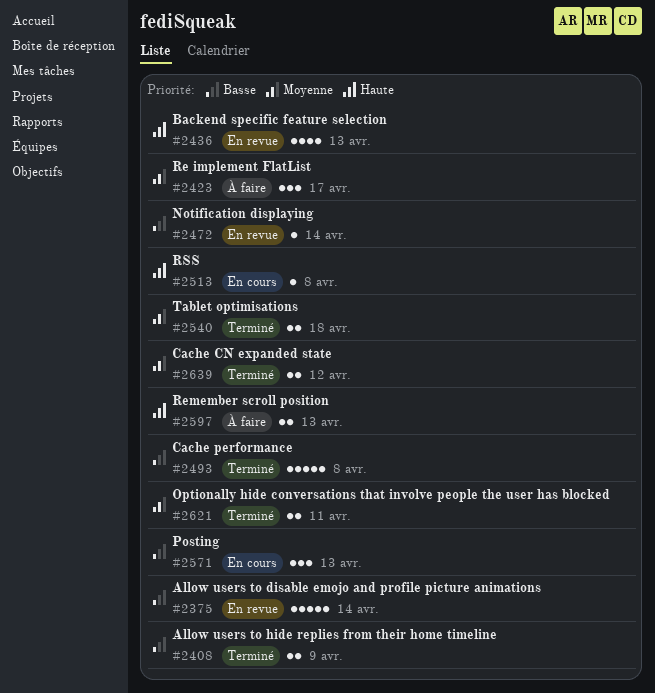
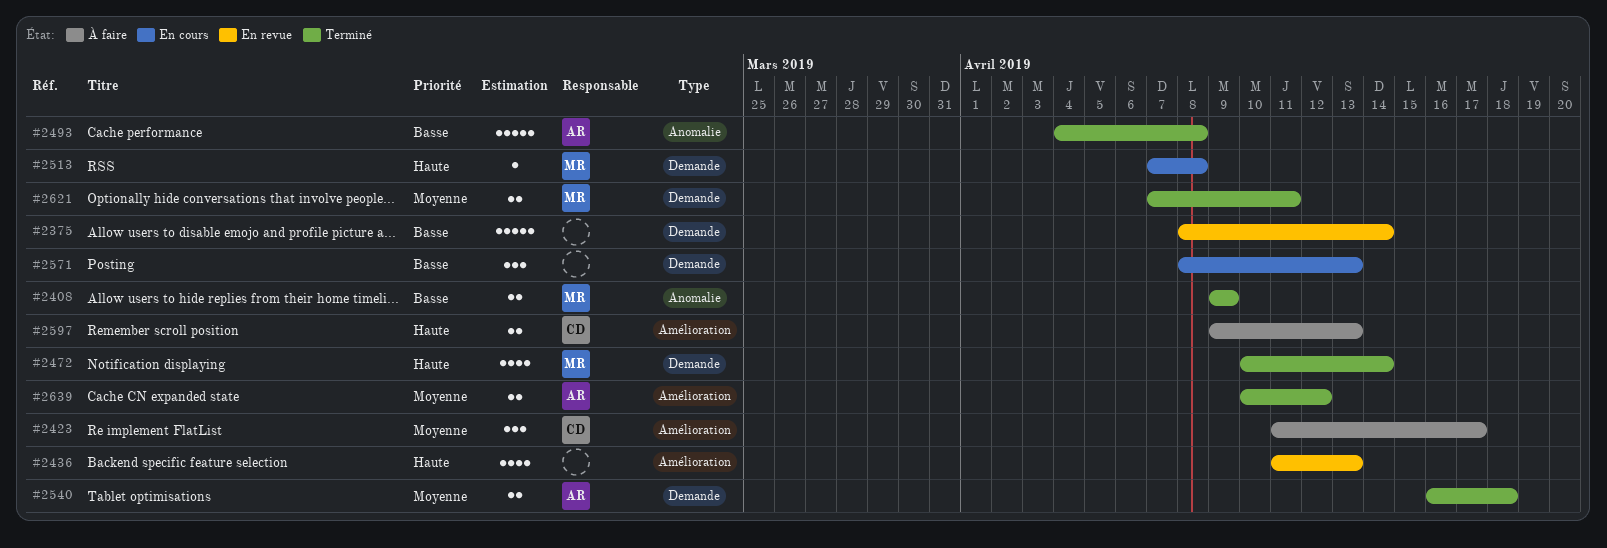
#2472, status: En revue -> Terminé
#2472, priority: Basse -> Haute
#2472, estimate: 1 -> 4

